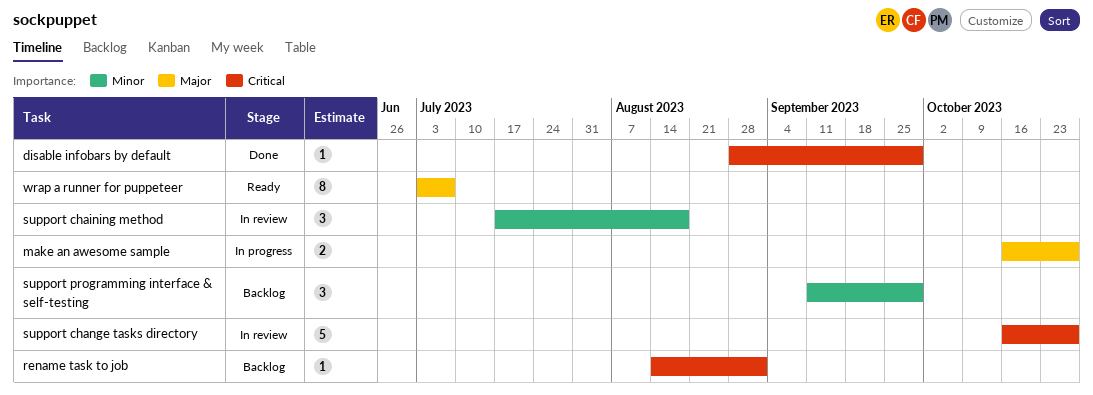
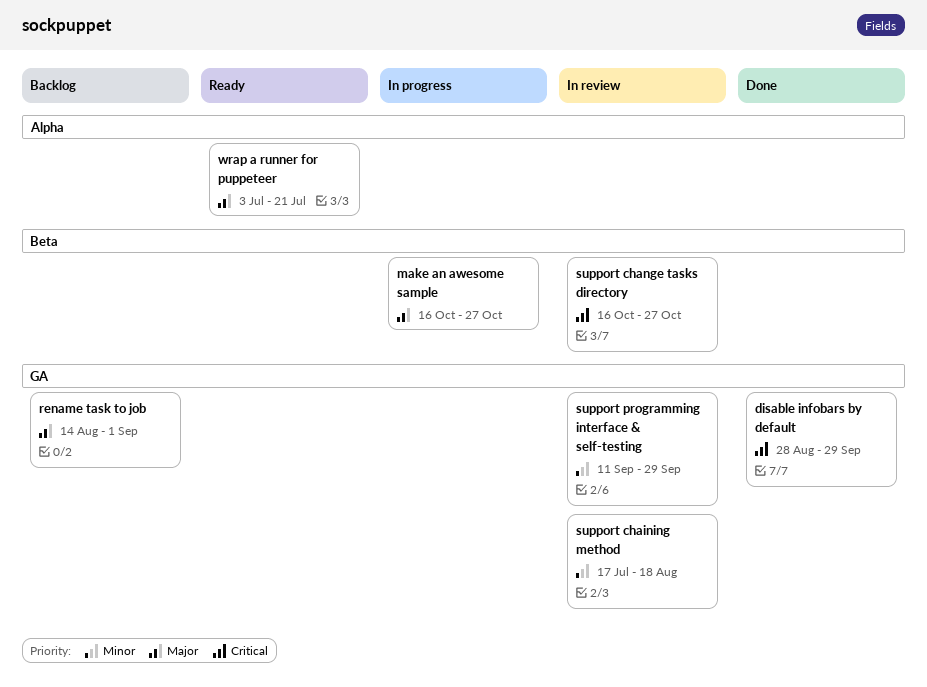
rename task to job, priority: Critical -> Major
support programming interface & self-testing, status: Backlog -> In review
wrap a runner for puppeteer, due: Jul 7 -> Jul 21

